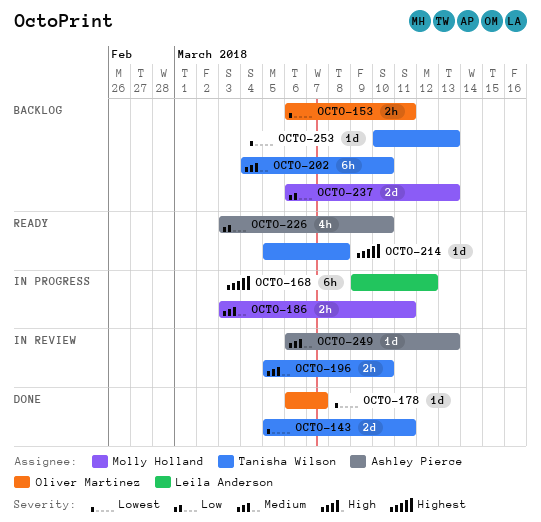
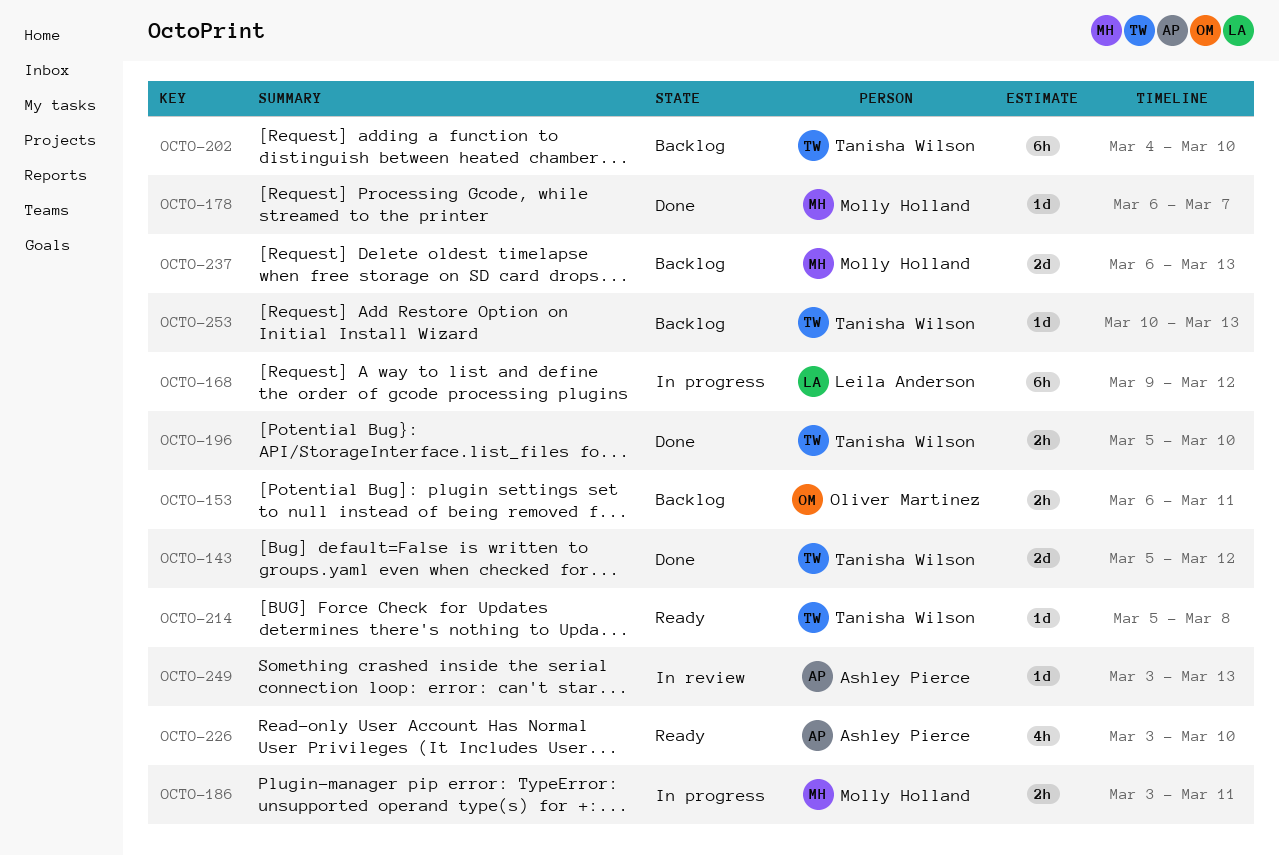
OCTO-143, due: Mar 11 -> Mar 12
OCTO-178, owner: Oliver Martinez -> Molly Holland
OCTO-196, status: In review -> Done
OCTO-249, start: Mar 6 -> Mar 3

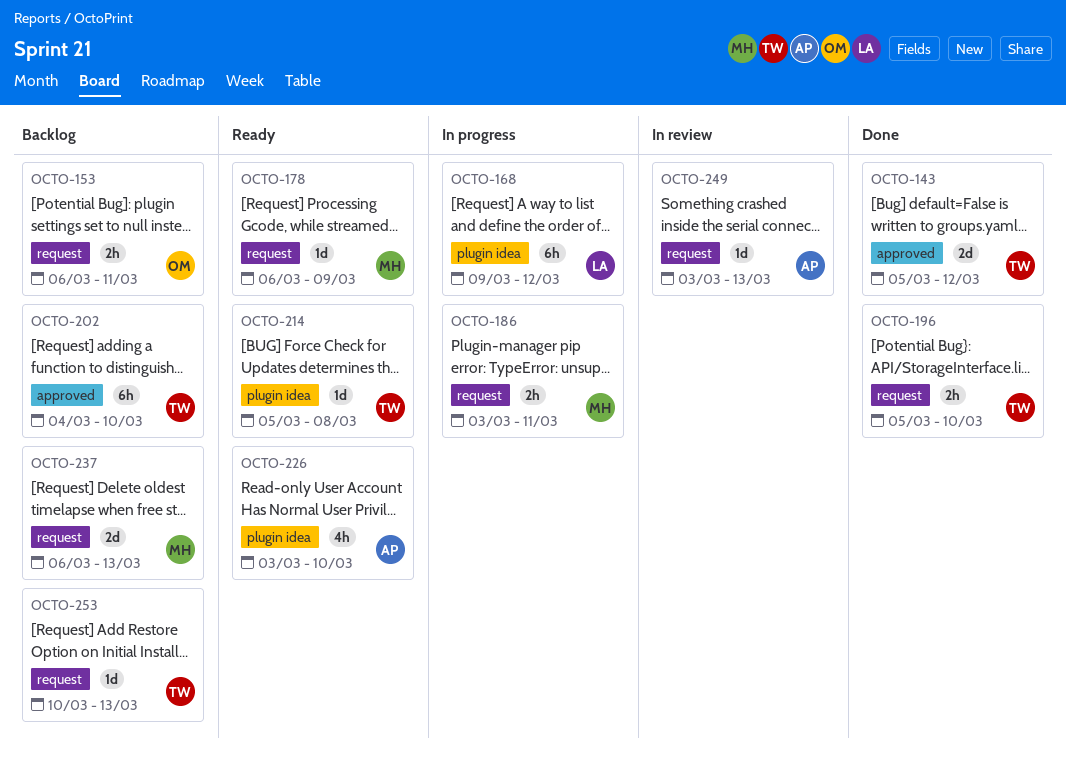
OCTO-178, status: Done -> Ready
OCTO-178, due: Mar 7 -> Mar 9

